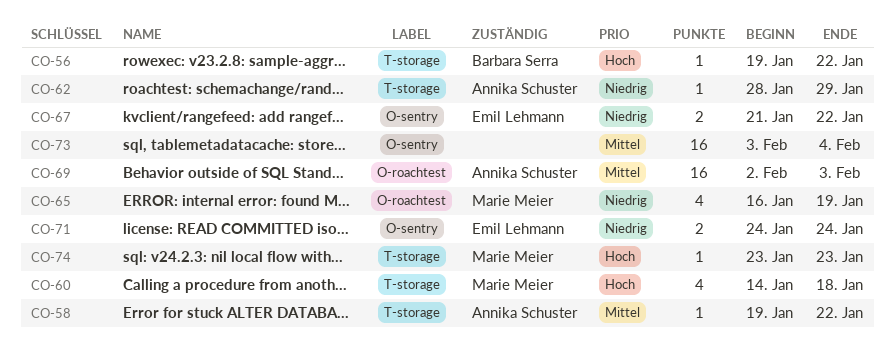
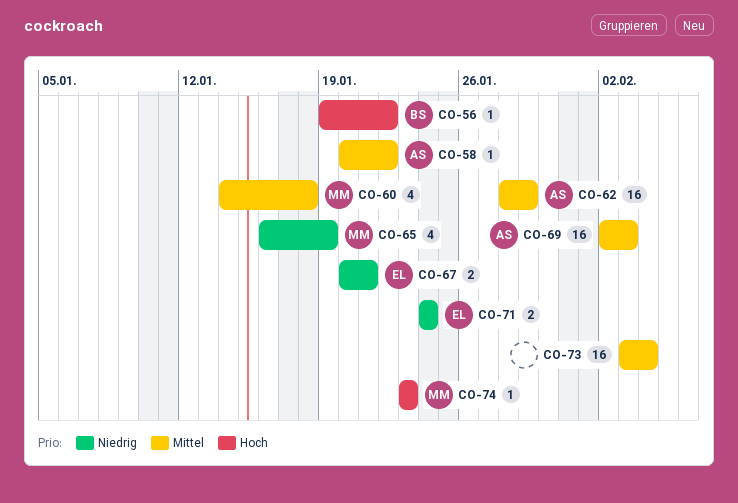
CO-58, start: Jan 19 -> Jan 20
CO-60, priority: Hoch -> Mittel
CO-62, priority: Niedrig -> Mittel
CO-62, estimate: 1 -> 16
CO-67, start: Jan 21 -> Jan 20
CO-67, due: Jan 22 -> Jan 21

